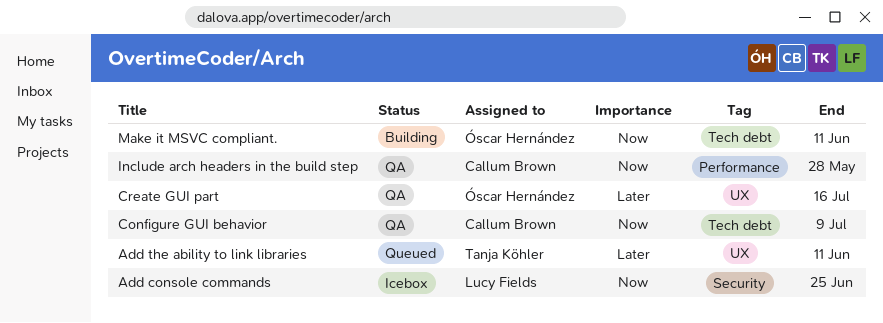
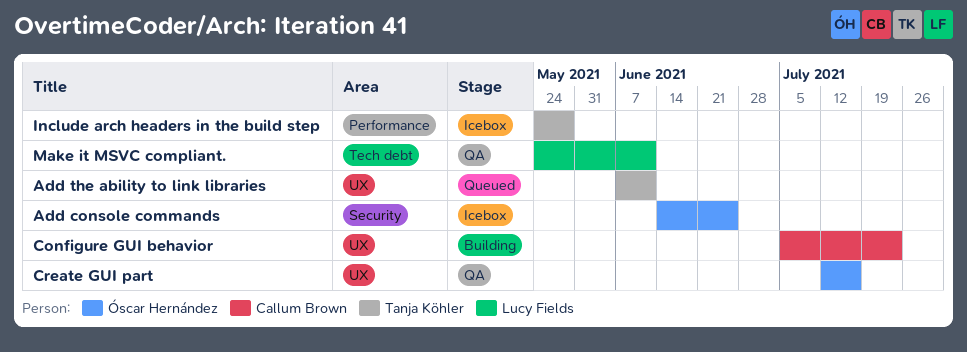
Add console commands, owner: Lucy Fields -> Óscar Hernández
Configure GUI behavior, status: QA -> Building
Configure GUI behavior, label: Tech debt -> UX
Configure GUI behavior, due: Jul 9 -> Jul 23
Include arch headers in the build step, status: QA -> Icebox
Include arch headers in the build step, owner: Callum Brown -> Tanja Köhler
Make it MSVC compliant., status: Building -> QA
Make it MSVC compliant., owner: Óscar Hernández -> Lucy Fields

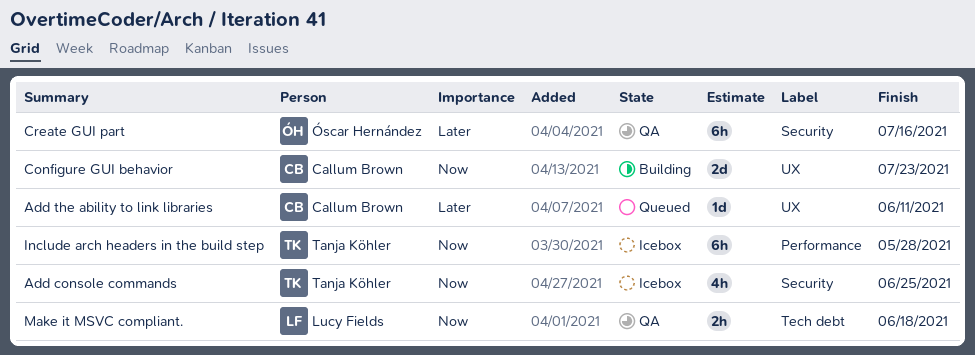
Add console commands, owner: Óscar Hernández -> Tanja Köhler
Add the ability to link libraries, owner: Tanja Köhler -> Callum Brown
Create GUI part, label: UX -> Security
Make it MSVC compliant., due: Jun 11 -> Jun 18

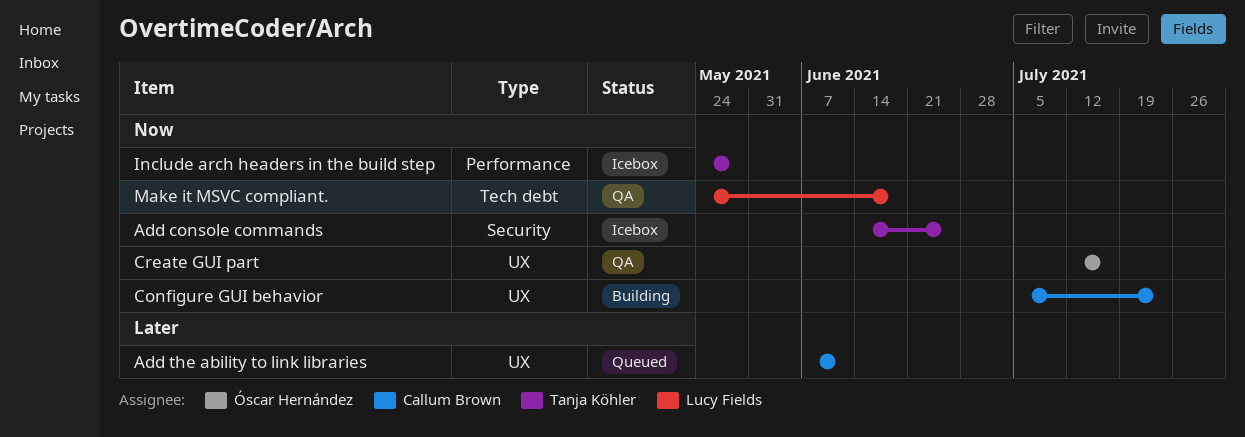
Create GUI part, priority: Later -> Now
Create GUI part, label: Security -> UX

